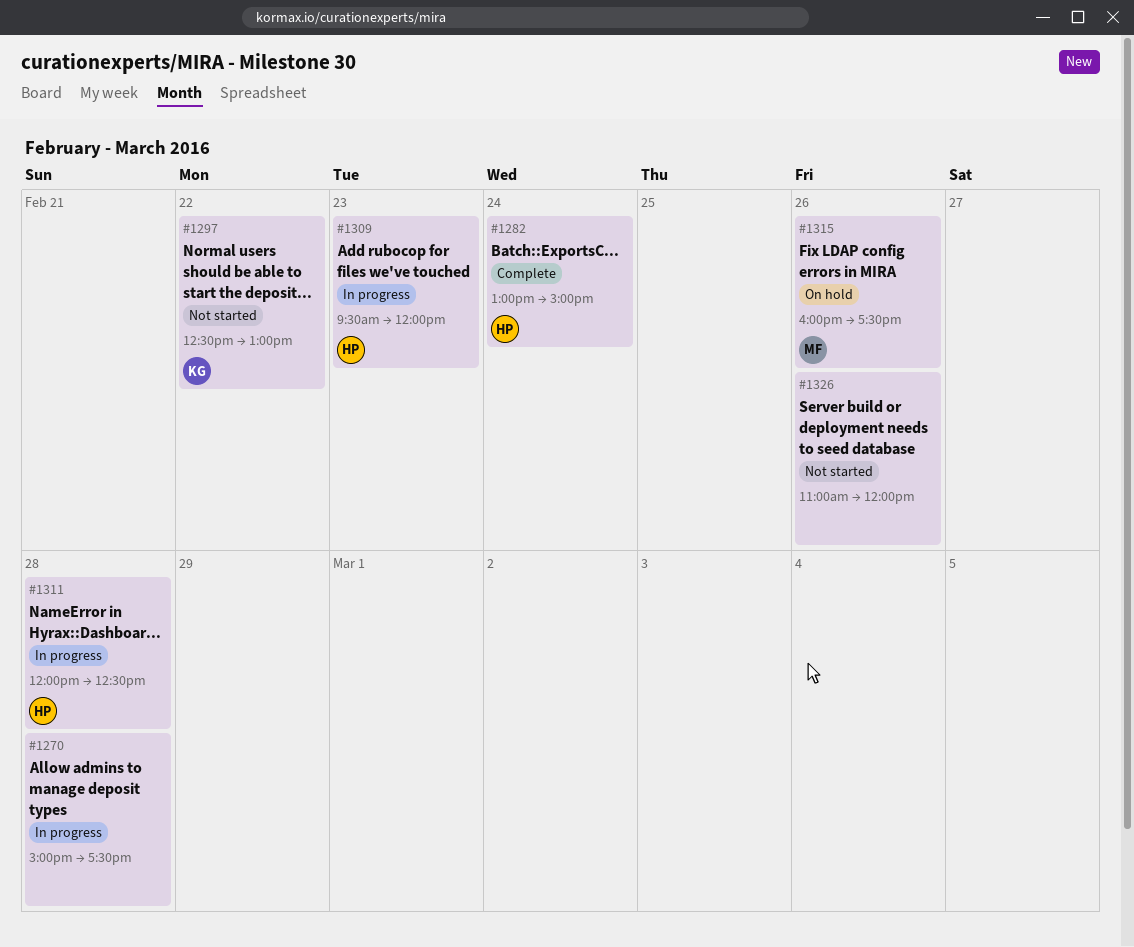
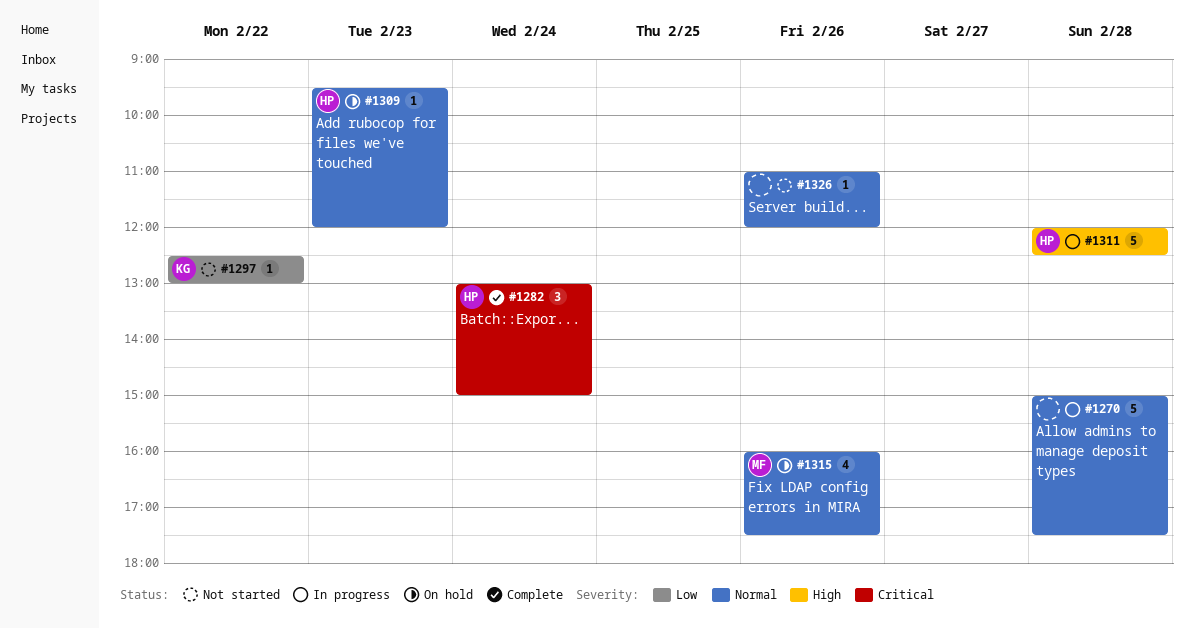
#1309, status: In progress -> On hold

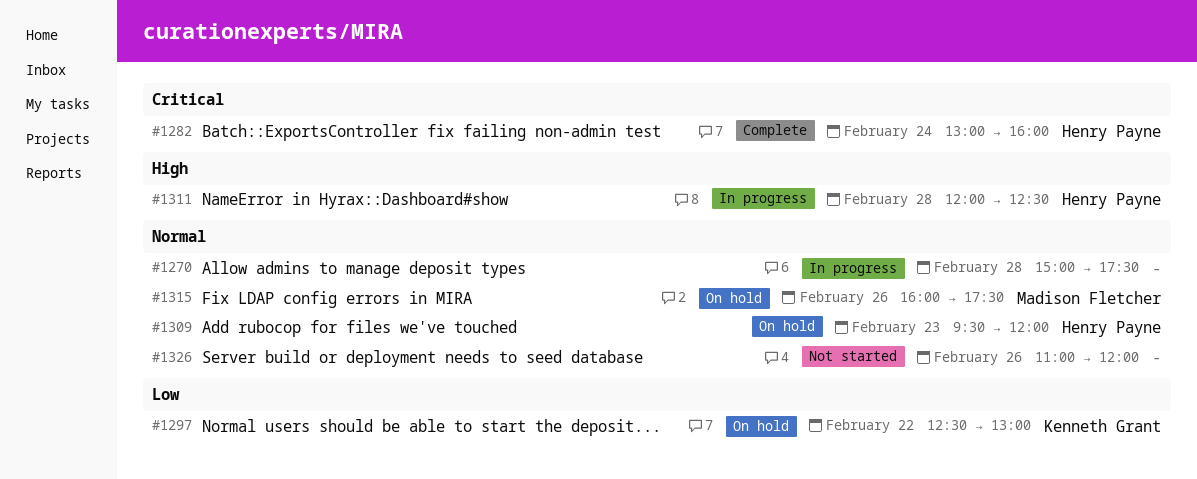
#1282, ends: 15:00 -> 16:00
#1297, status: Not started -> On hold

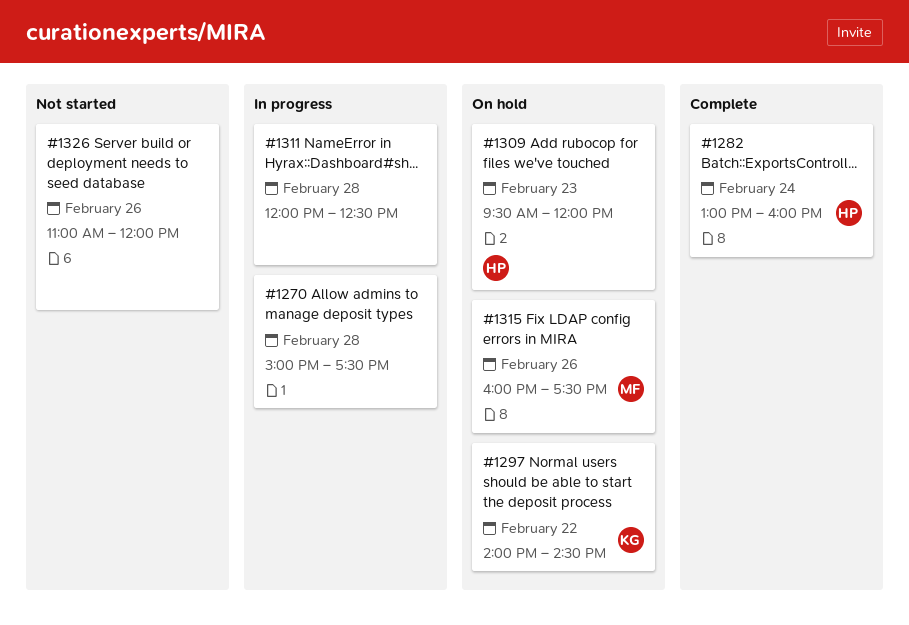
#1297, begins: 12:30 -> 14:00
#1297, ends: 13:00 -> 14:30
#1311, owner: Henry Payne -> none

